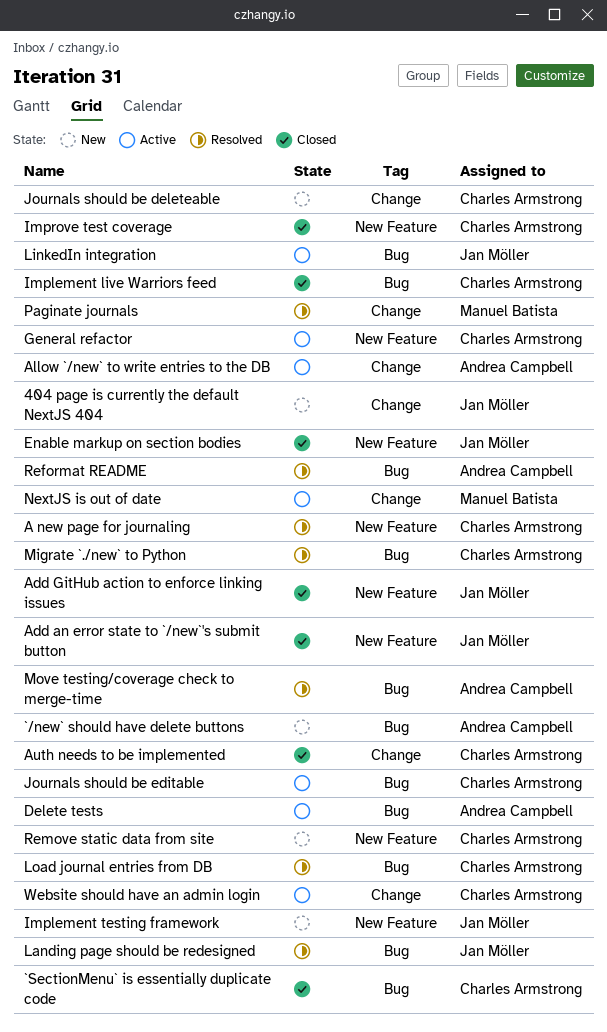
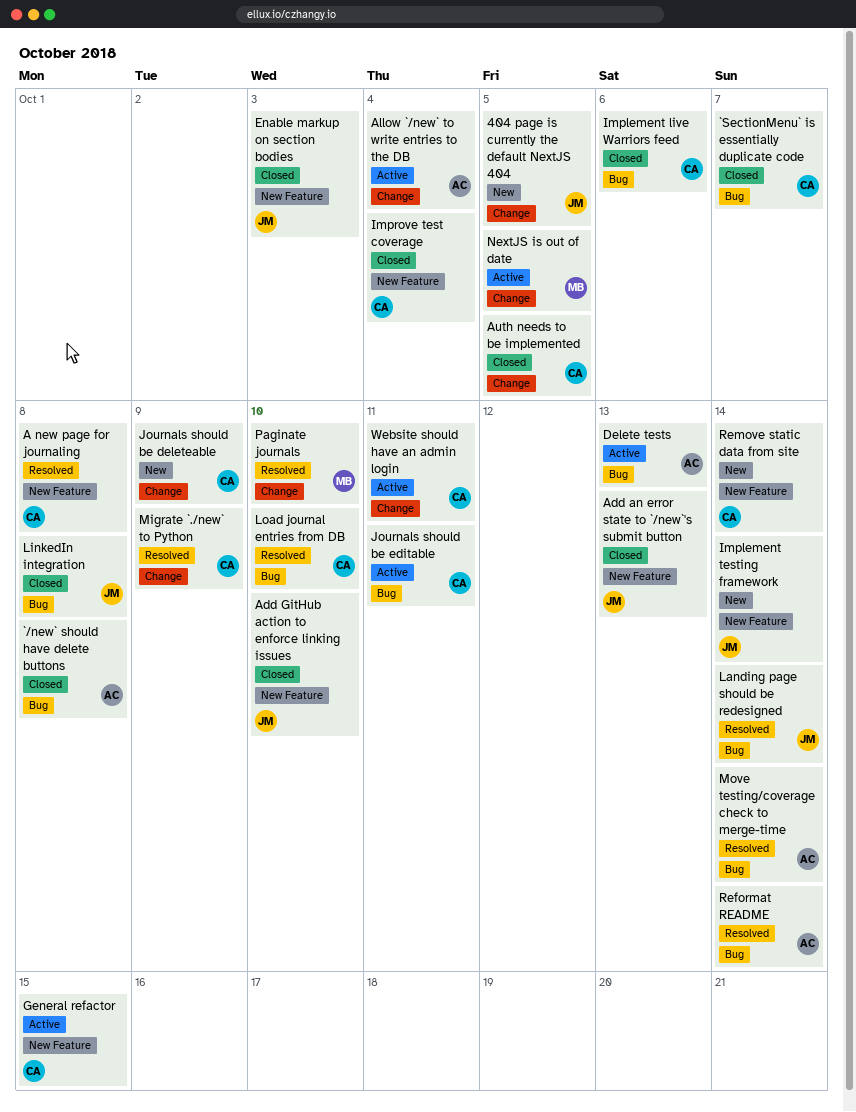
`/new` should have delete buttons, status: New -> Closed
LinkedIn integration, status: Active -> Closed
Migrate `./new` to Python, label: Bug -> Change

